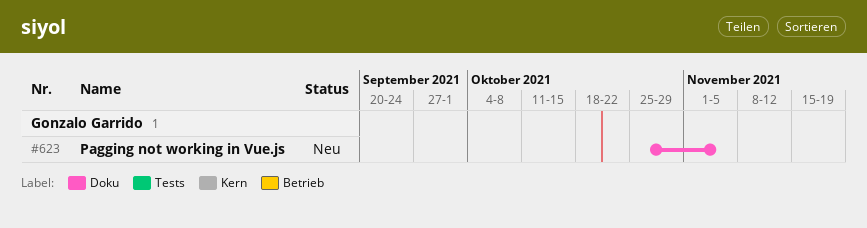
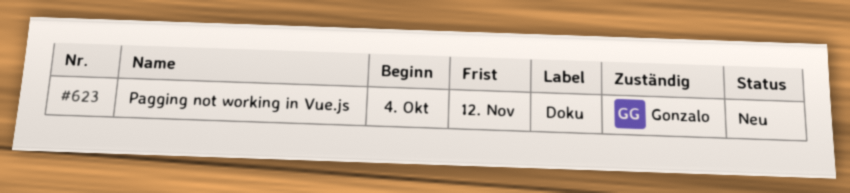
#623, start: Oct 25 -> Oct 4
#623, due: Nov 5 -> Nov 12

